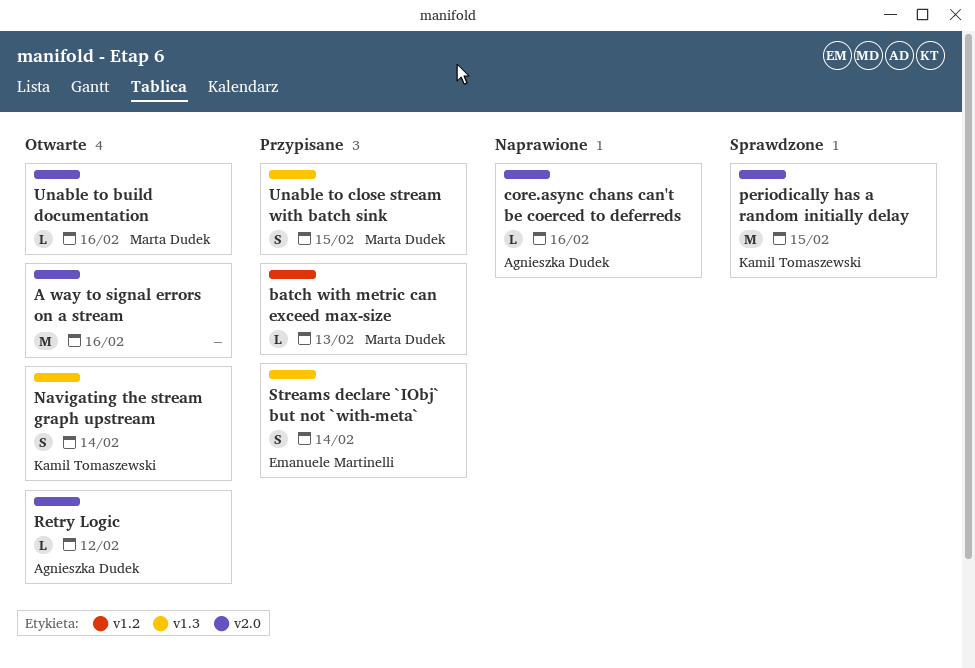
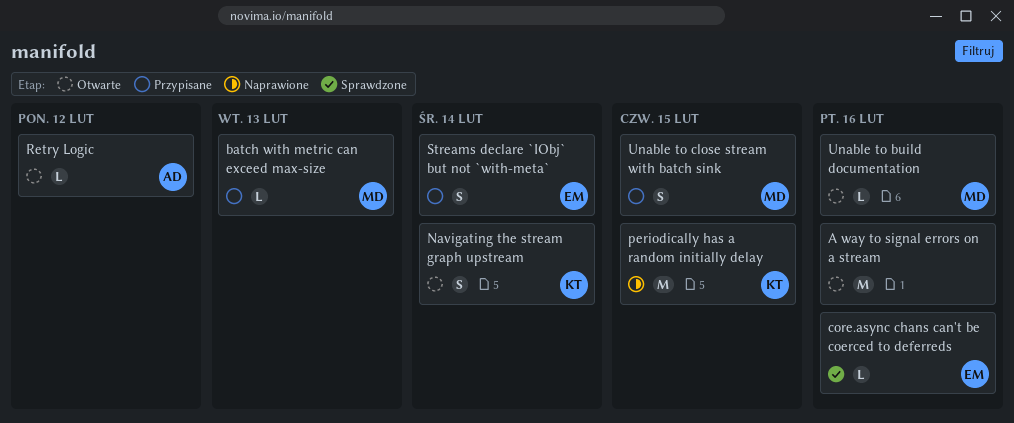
core.async chans can't be coerced to deferreds, status: Naprawione -> Sprawdzone
core.async chans can't be coerced to deferreds, owner: Agnieszka Dudek -> Emanuele Martinelli
periodically has a random initially delay, status: Sprawdzone -> Naprawione

